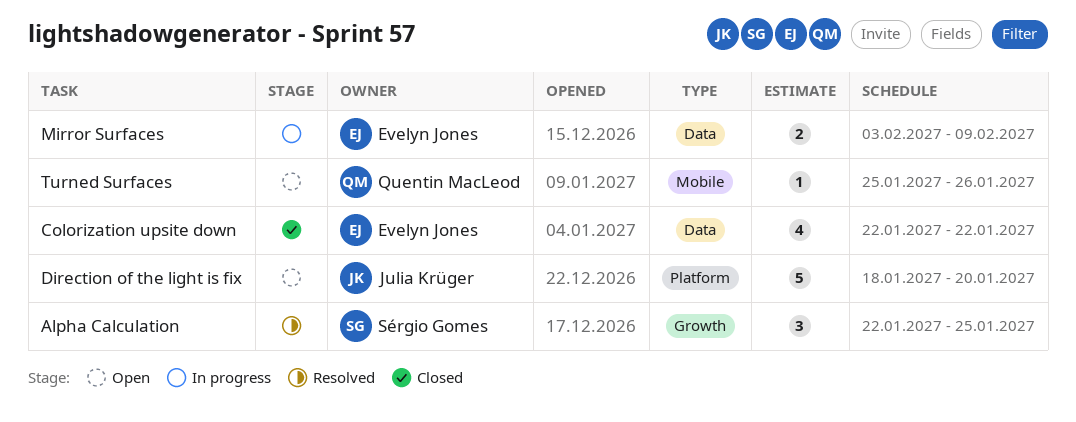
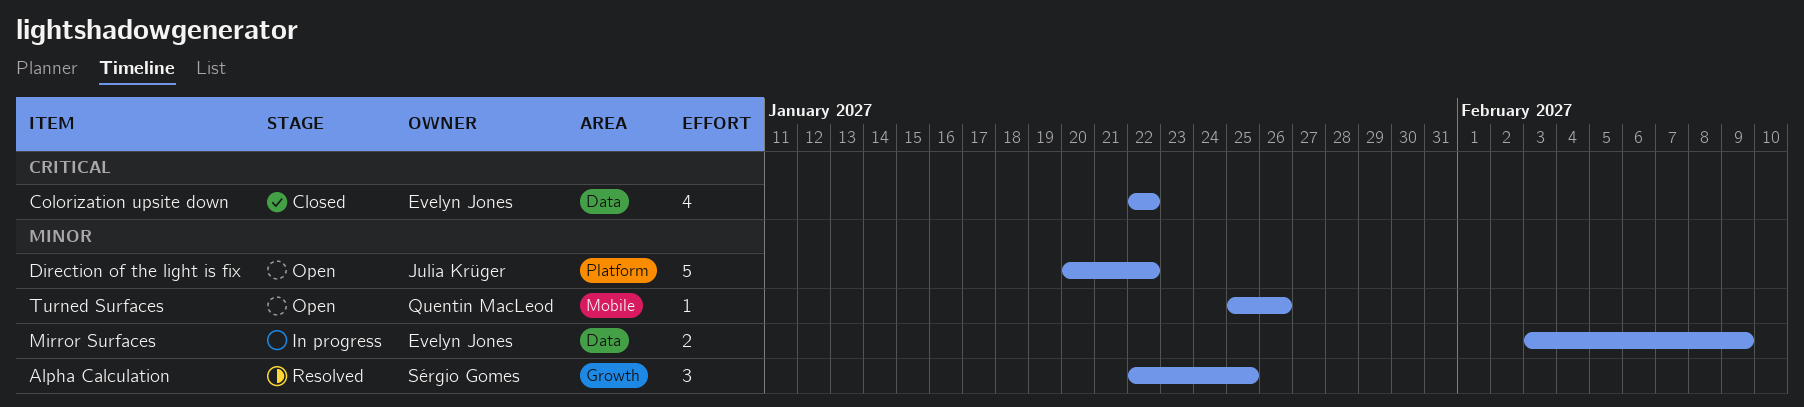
Direction of the light is fix, start: Jan 18 -> Jan 20
Direction of the light is fix, due: Jan 20 -> Jan 22

